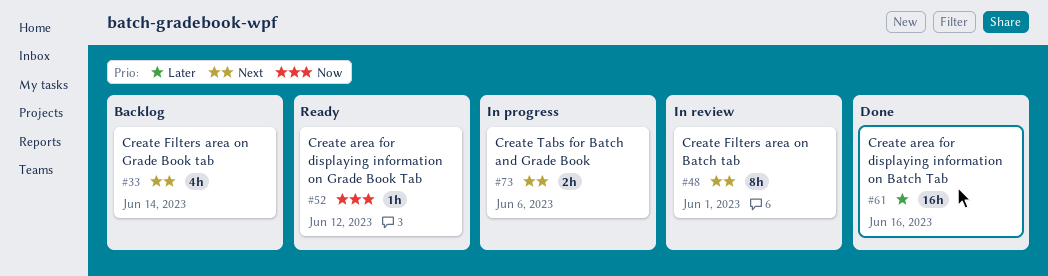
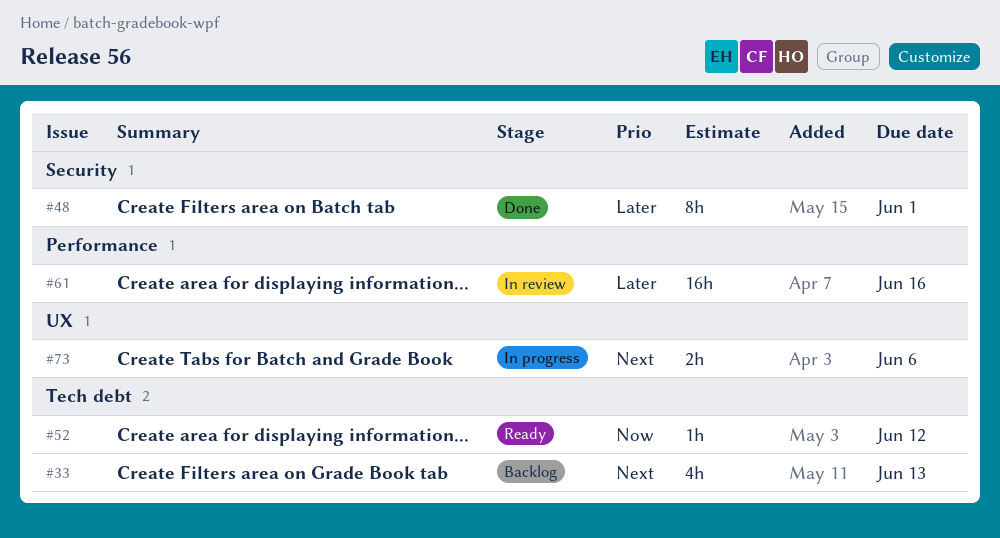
#33, due: Jun 14 -> Jun 13
#48, status: In review -> Done
#48, priority: Next -> Later
#61, status: Done -> In review

